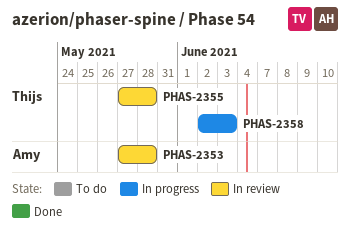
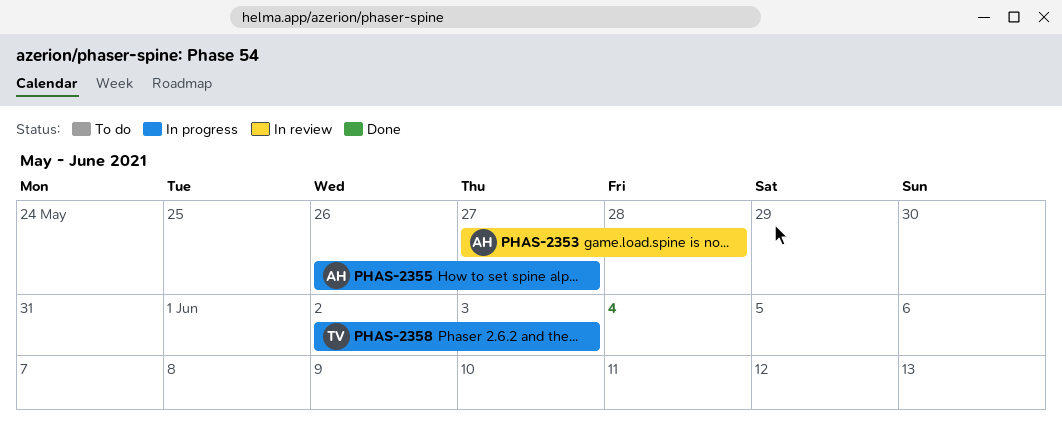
PHAS-2355, status: In review -> In progress
PHAS-2355, owner: Thijs -> Amy
PHAS-2355, start: May 27 -> May 26
PHAS-2355, due: May 28 -> May 27

